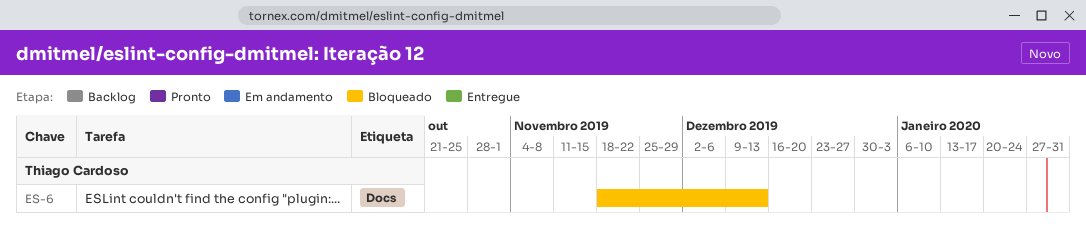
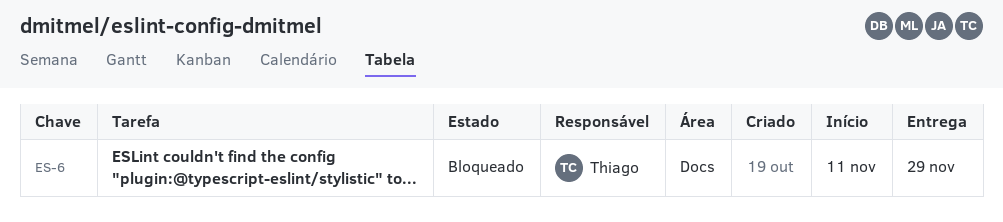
ES-6, start: Nov 18 -> Nov 11
ES-6, due: Dec 13 -> Nov 29

